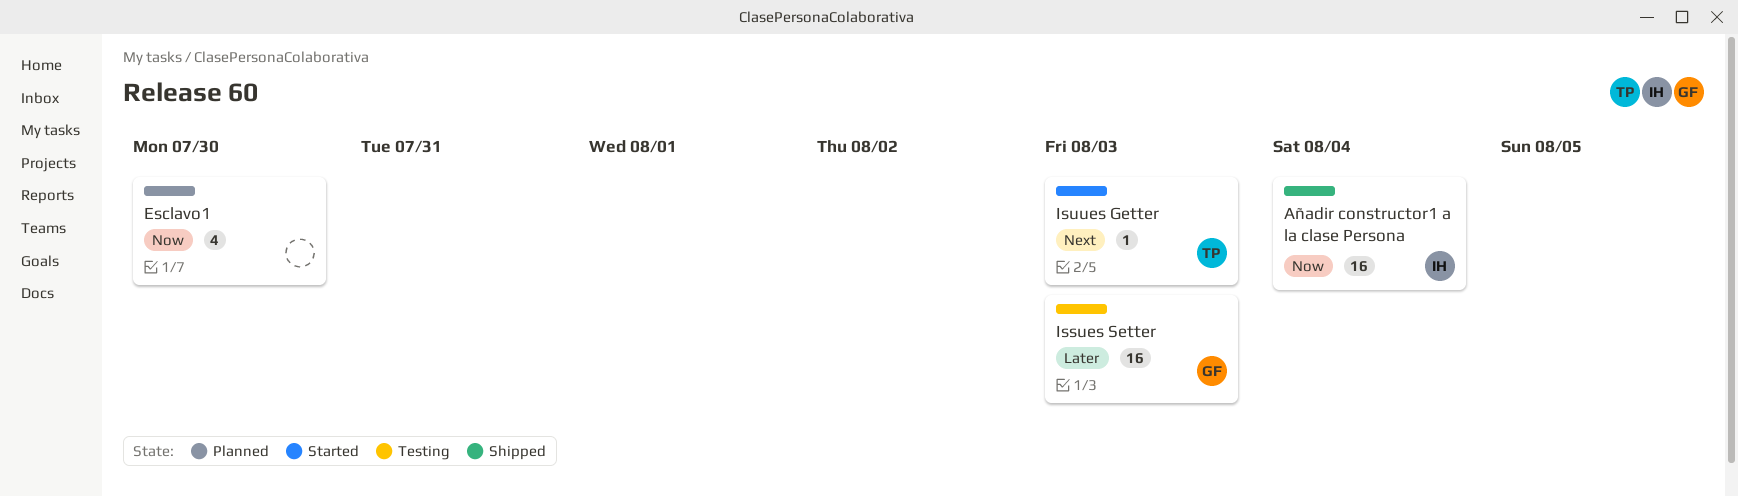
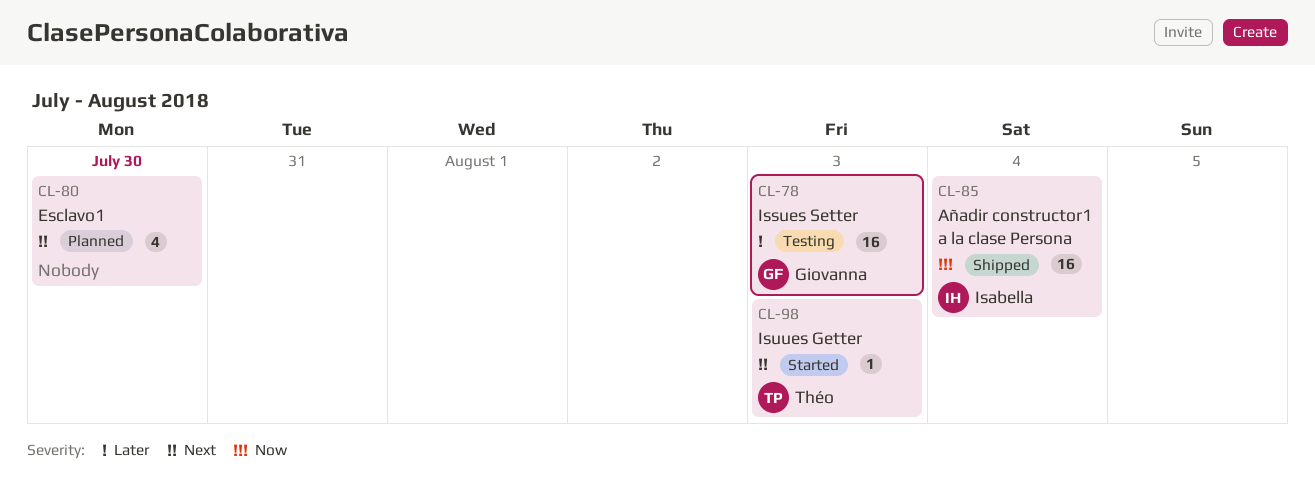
Esclavo1, priority: Now -> Next

